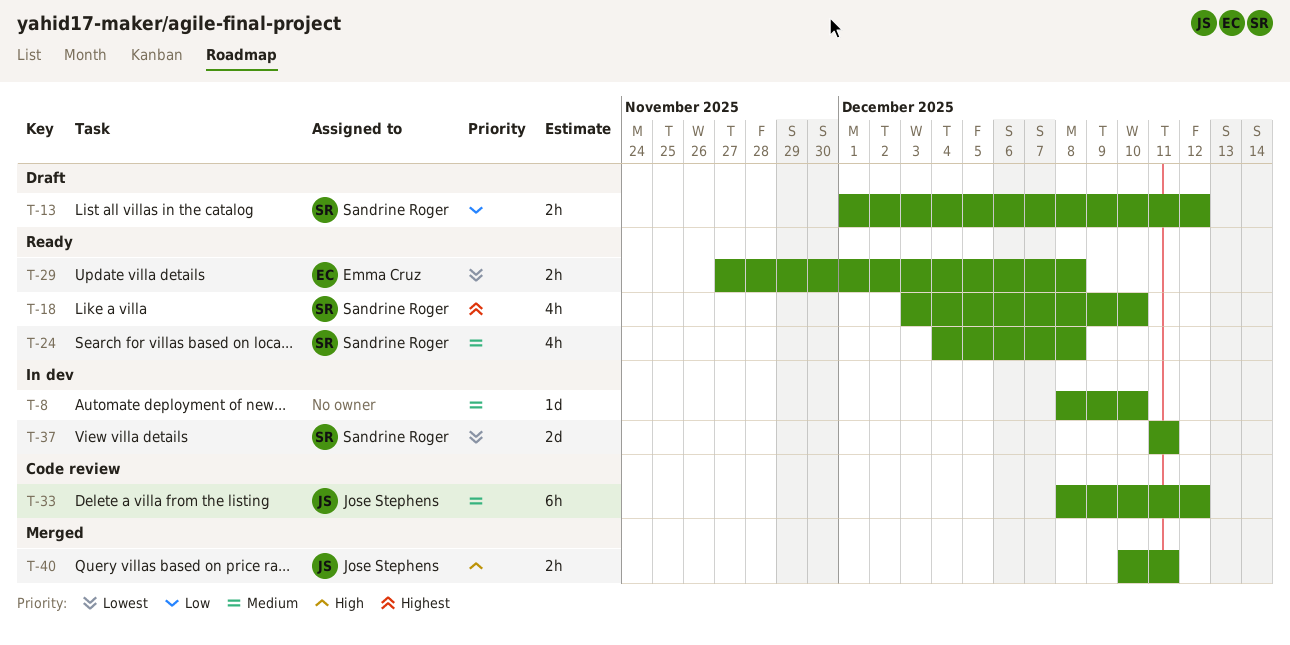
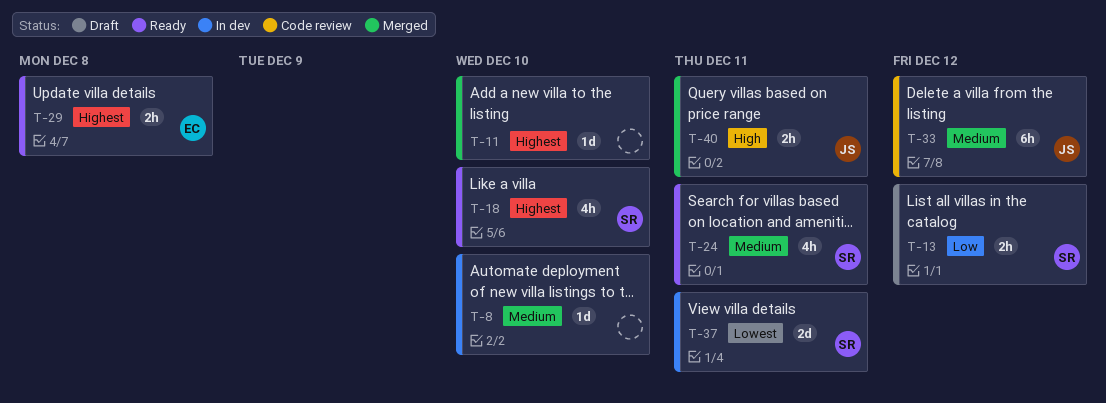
T-11: none -> present
T-24, due: Dec 8 -> Dec 11
T-29, priority: Lowest -> Highest

